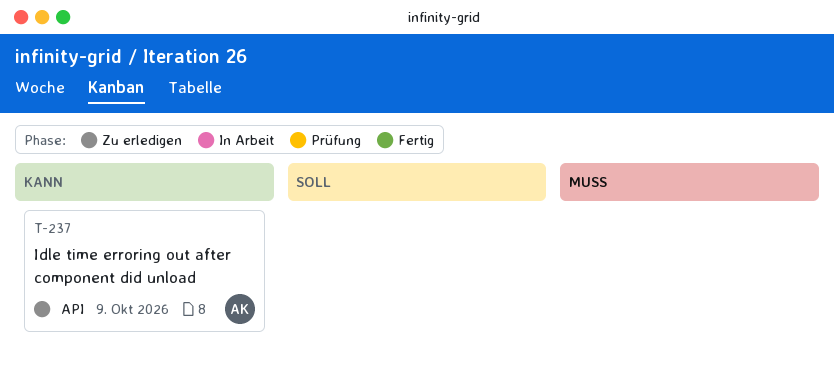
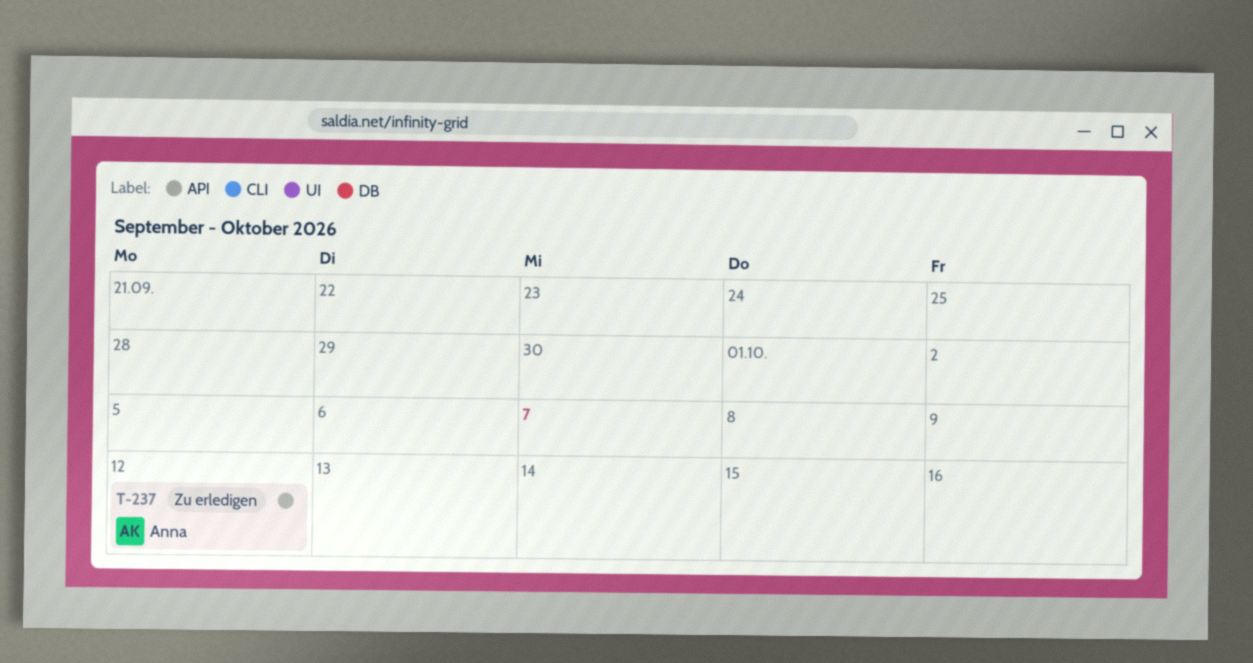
T-237, due: Oct 9 -> Oct 12

